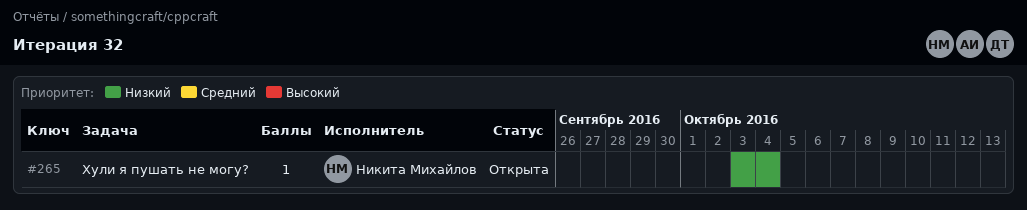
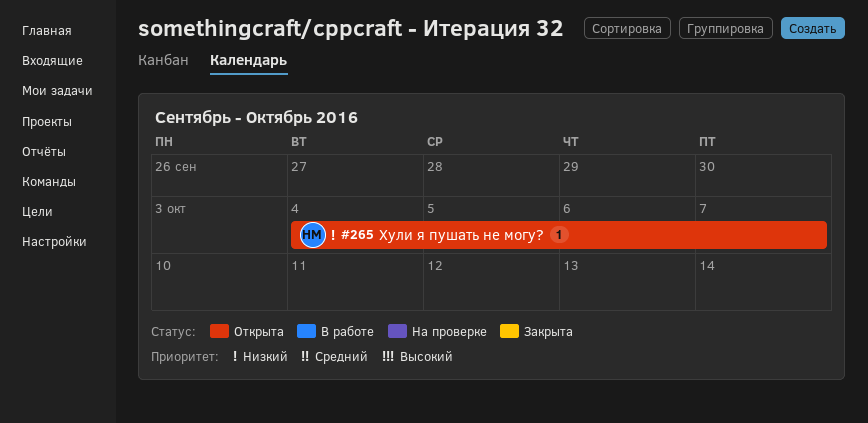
#265, start: Oct 3 -> Oct 4
#265, due: Oct 4 -> Oct 7

